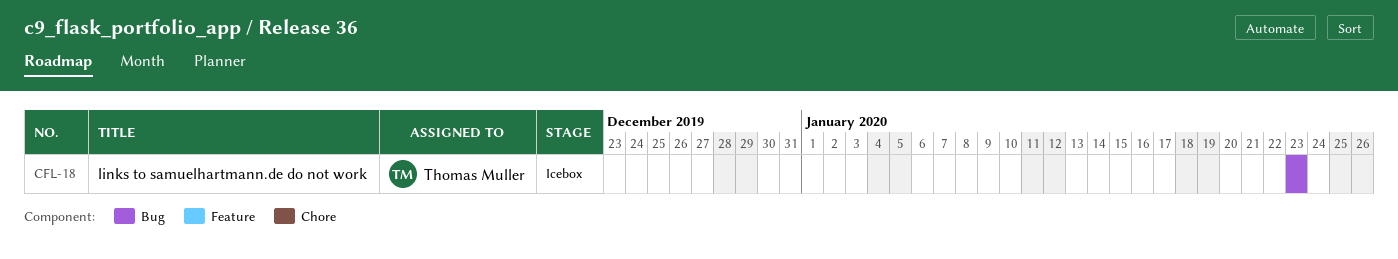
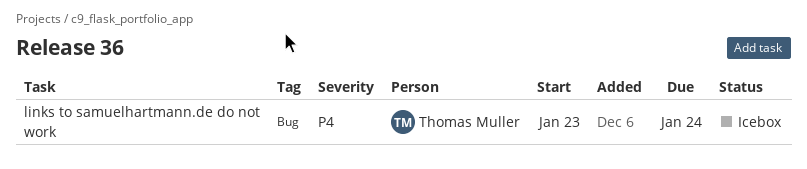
links to samuelhartmann.de do not work, due: Jan 23 -> Jan 24

